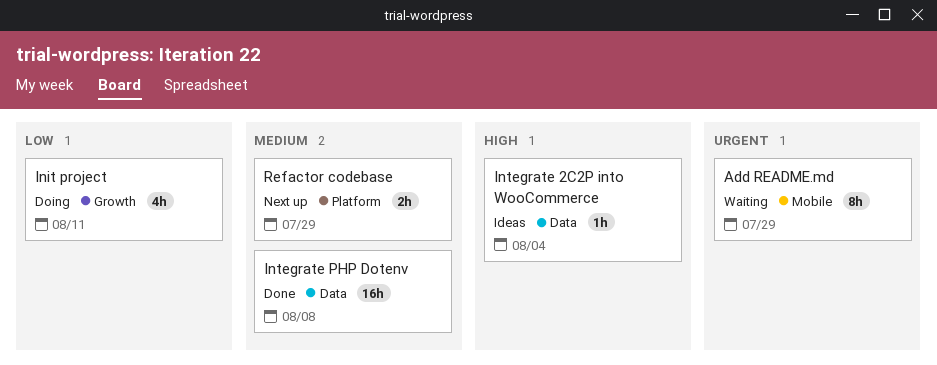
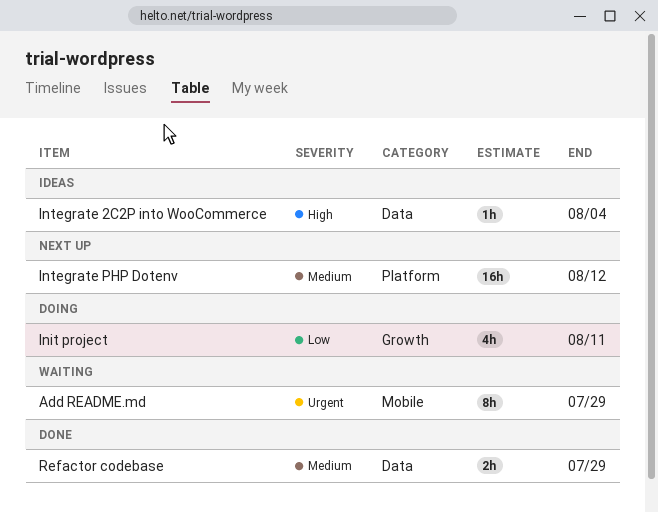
Integrate PHP Dotenv, status: Done -> Next up
Integrate PHP Dotenv, label: Data -> Platform
Integrate PHP Dotenv, due: Aug 8 -> Aug 12
Refactor codebase, status: Next up -> Done
Refactor codebase, label: Platform -> Data

